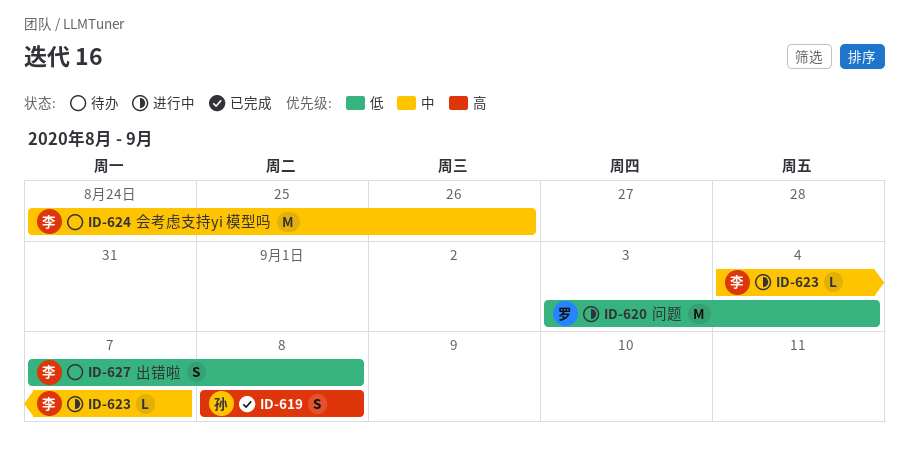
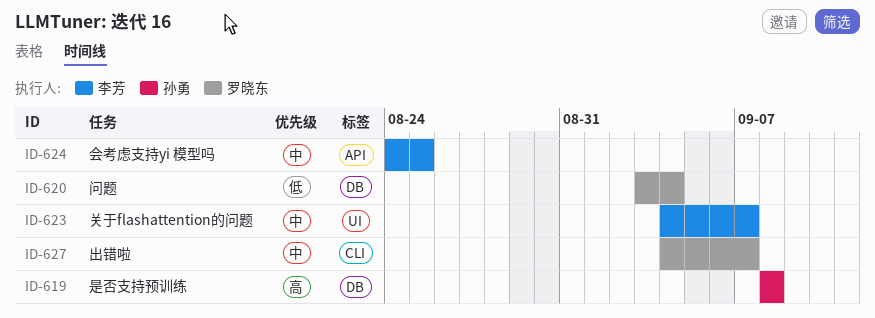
ID-624, due: Aug 26 -> Aug 25
ID-627, owner: 李芳 -> 罗晓东
ID-627, priority: 低 -> 中
ID-627, start: Sep 7 -> Sep 4
ID-627, due: Sep 8 -> Sep 7

